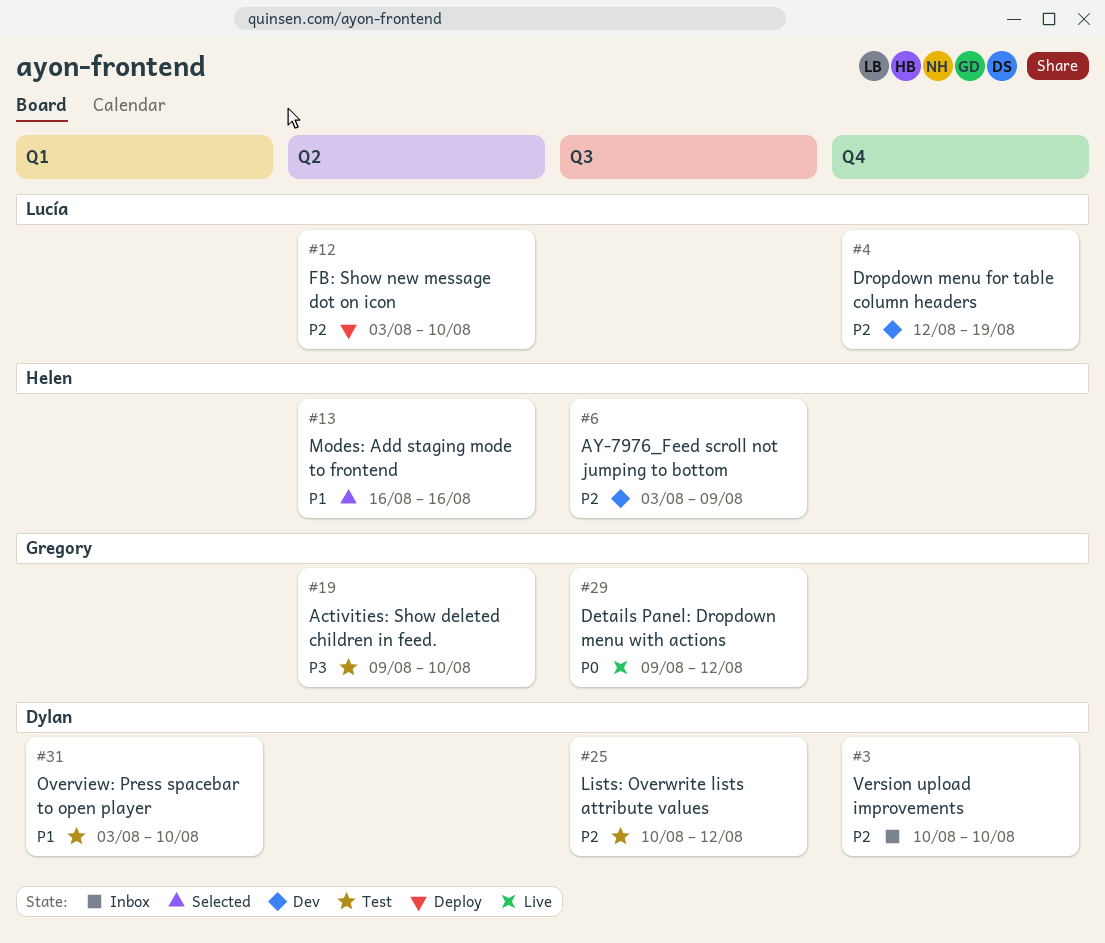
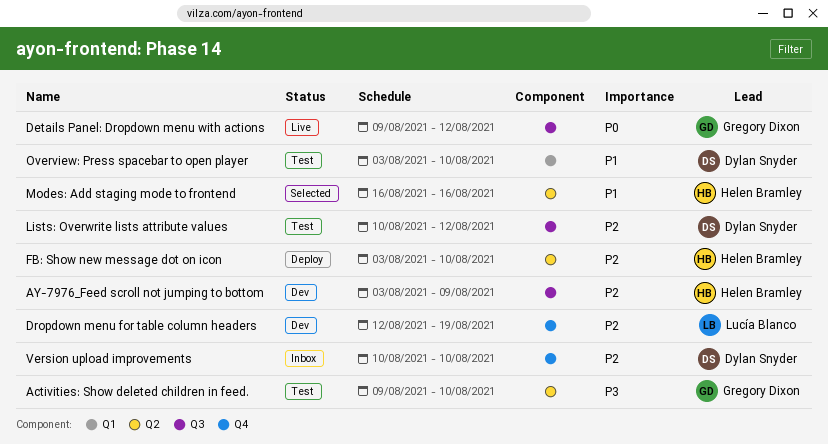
FB: Show new message dot on icon, owner: Lucía Blanco -> Helen Bramley

